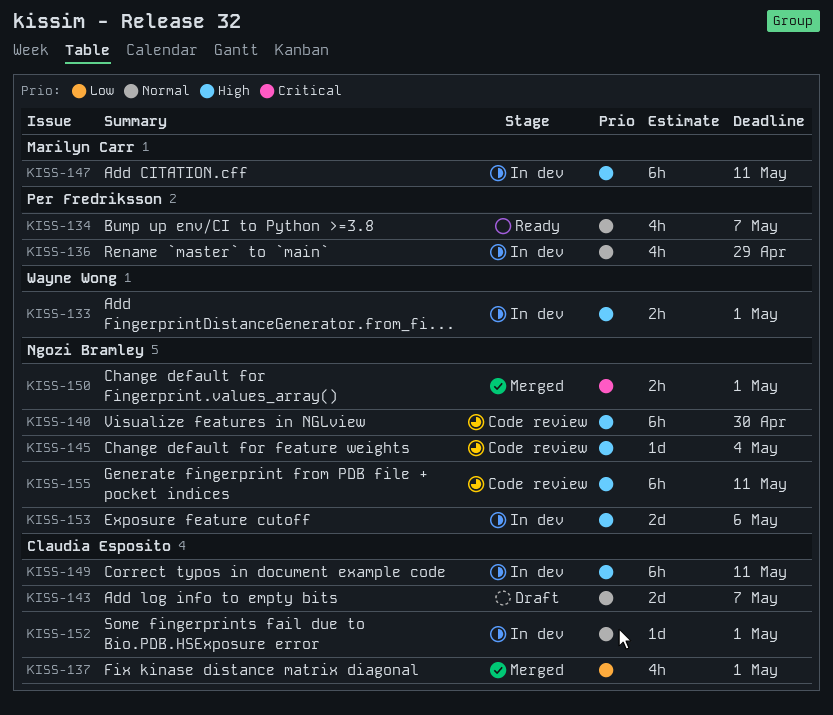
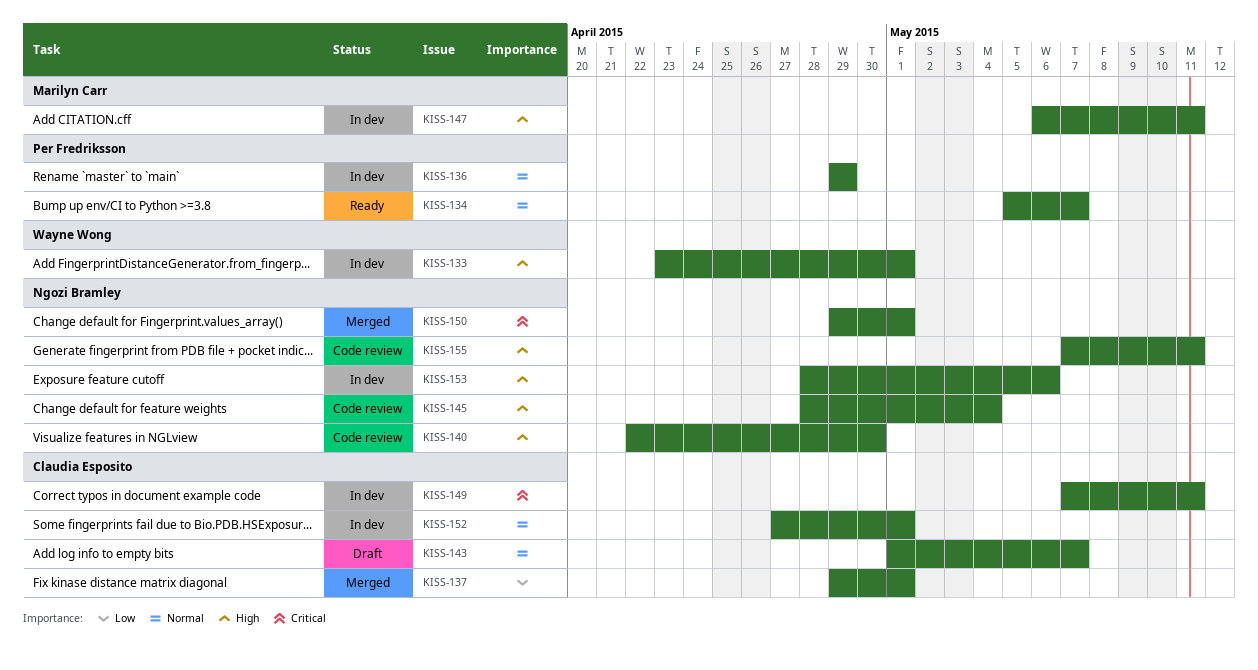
KISS-149, priority: High -> Critical

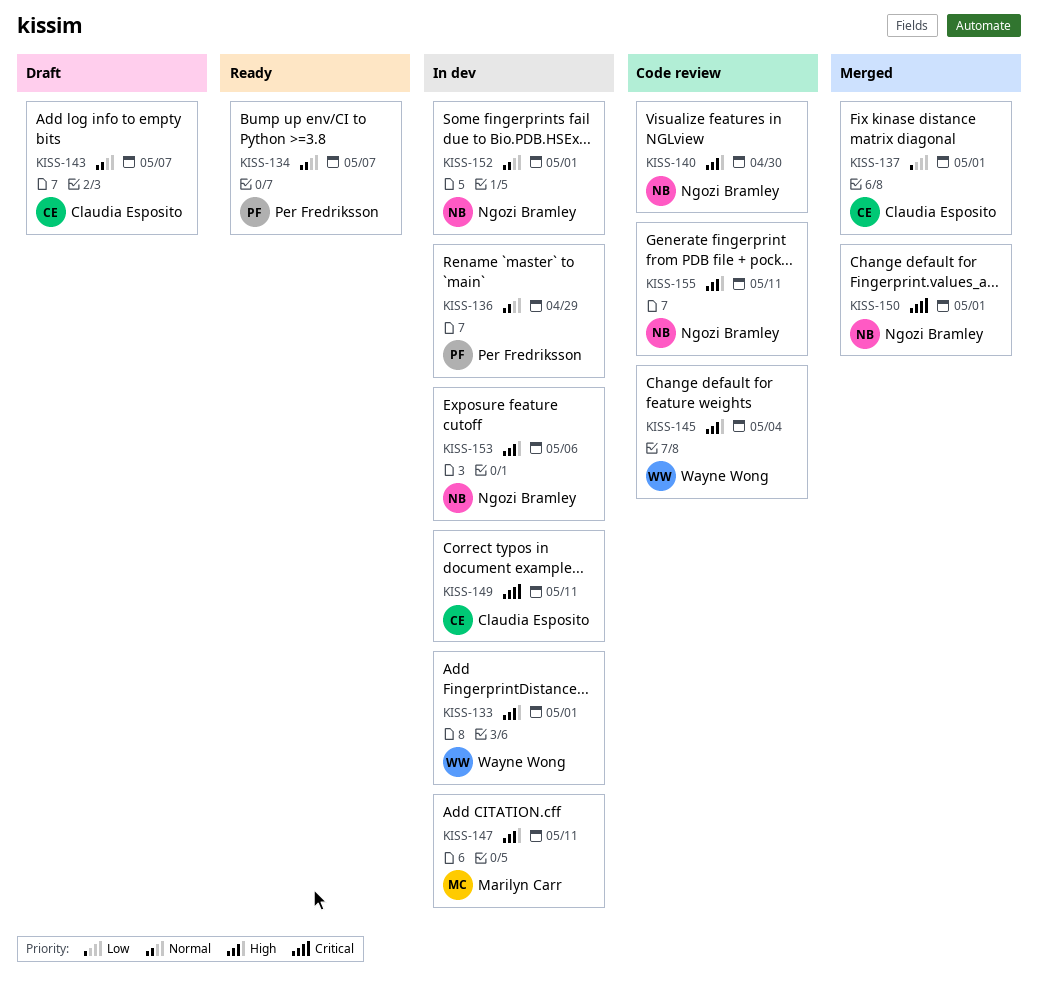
KISS-145, owner: Ngozi Bramley -> Wayne Wong
KISS-152, owner: Claudia Esposito -> Ngozi Bramley

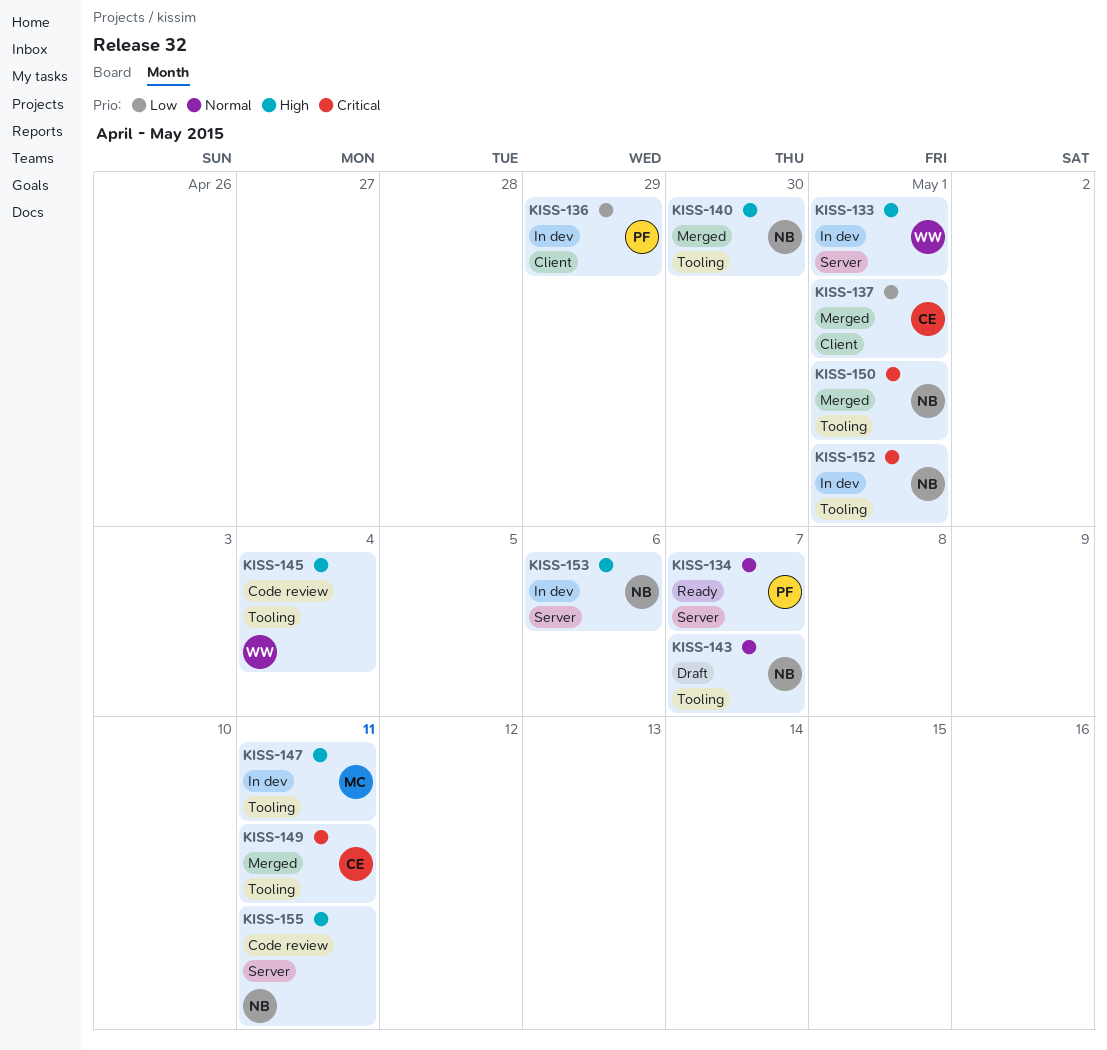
KISS-136, priority: Normal -> Low
KISS-140, status: Code review -> Merged
KISS-143, owner: Claudia Esposito -> Ngozi Bramley
KISS-149, status: In dev -> Merged
KISS-152, priority: Normal -> Critical

